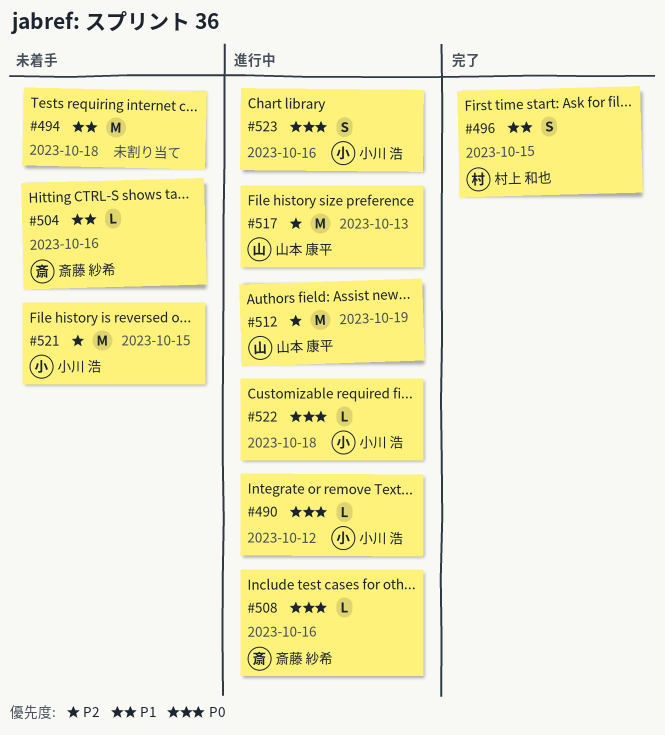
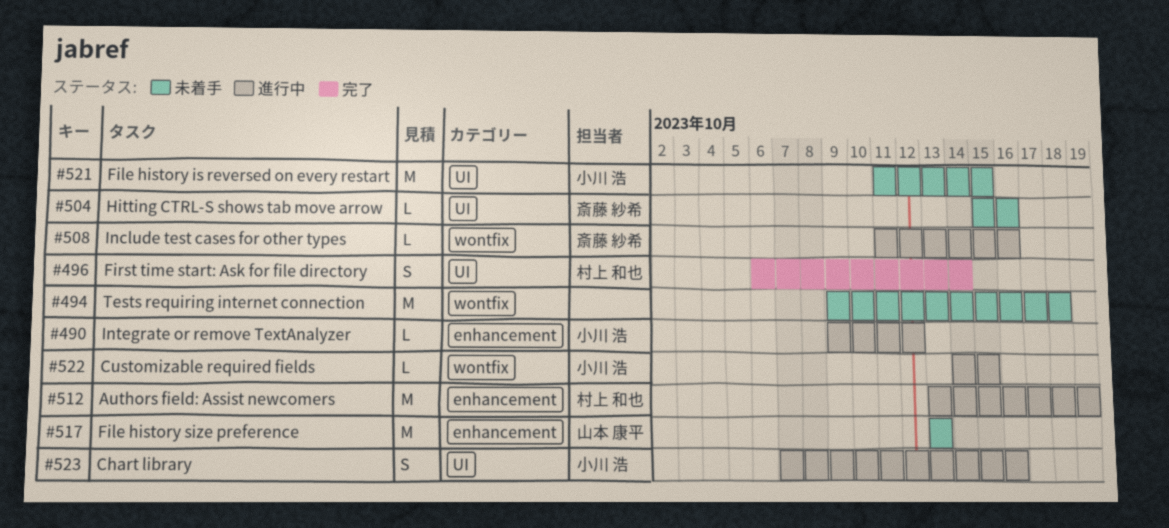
#496, due: Oct 15 -> Oct 14
#512, owner: 山本 康平 -> 村上 和也
#517, status: 進行中 -> 未着手
#522, due: Oct 18 -> Oct 15

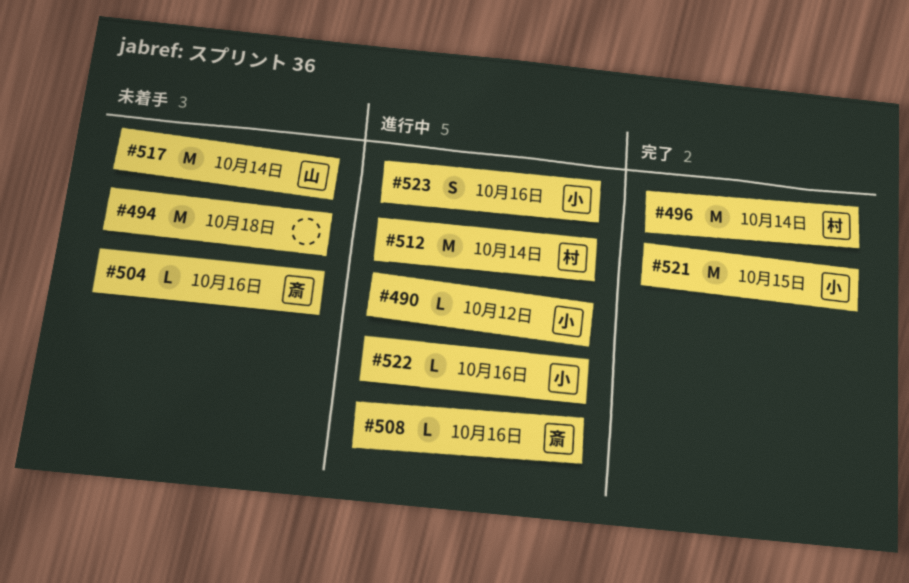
#496, estimate: S -> M
#512, due: Oct 19 -> Oct 14
#517, due: Oct 13 -> Oct 14
#521, status: 未着手 -> 完了
#522, due: Oct 15 -> Oct 16

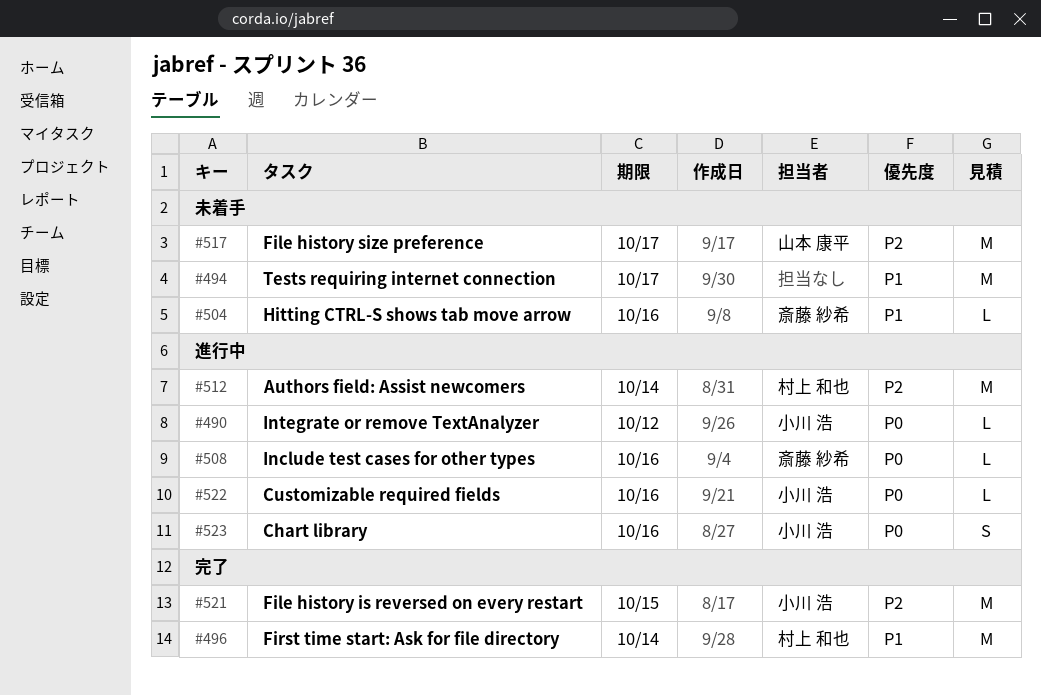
#494, due: Oct 18 -> Oct 17
#517, due: Oct 14 -> Oct 17

